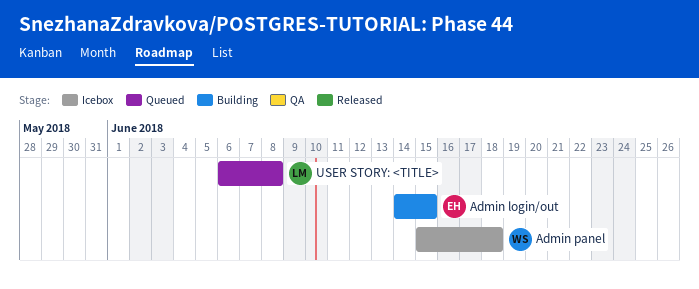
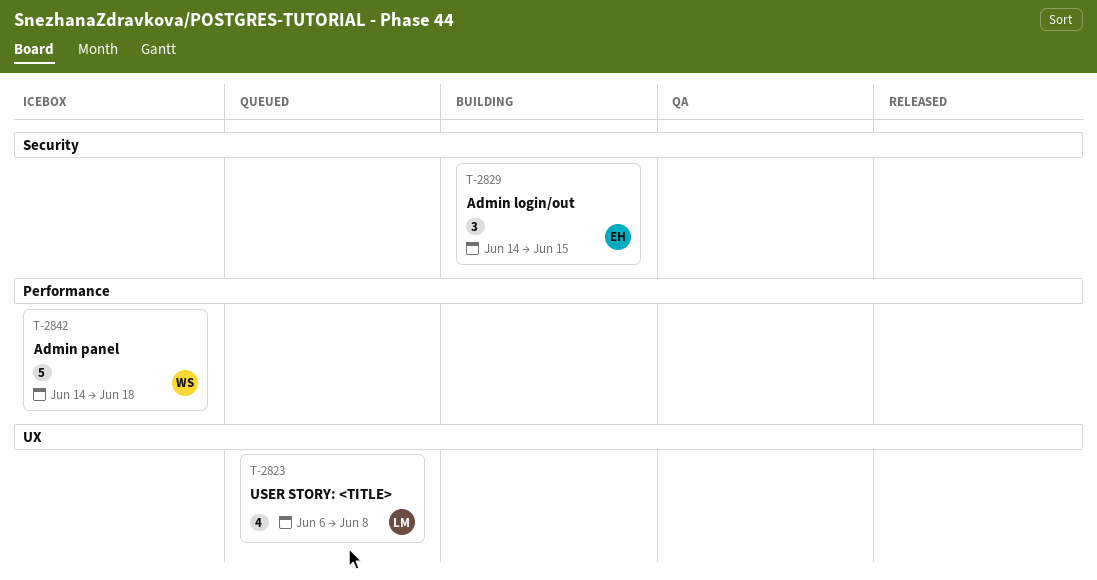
Admin panel, start: Jun 15 -> Jun 14

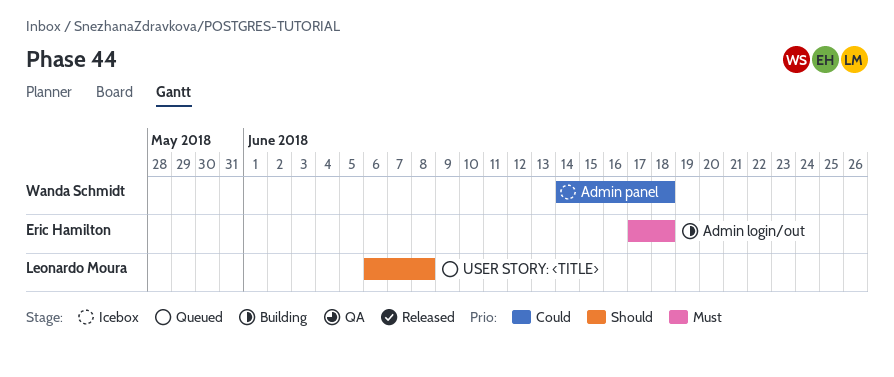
Admin login/out, start: Jun 14 -> Jun 17
Admin login/out, due: Jun 15 -> Jun 18

